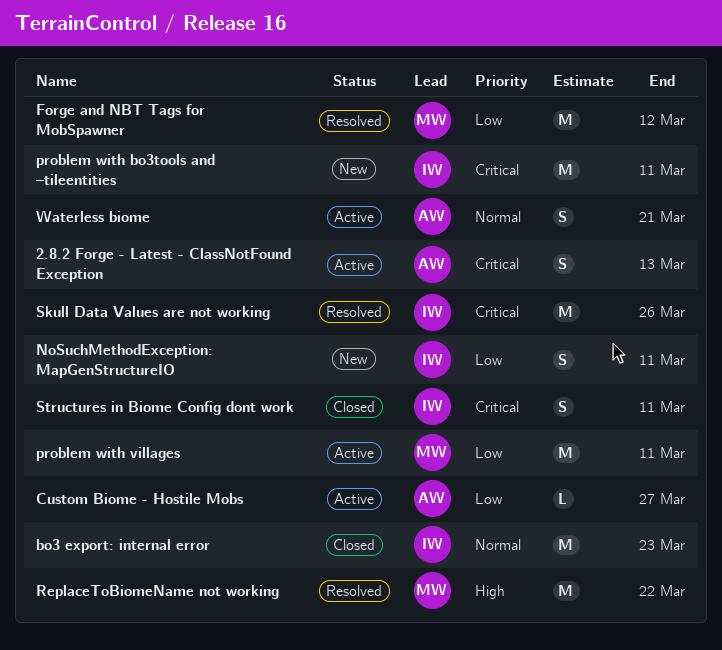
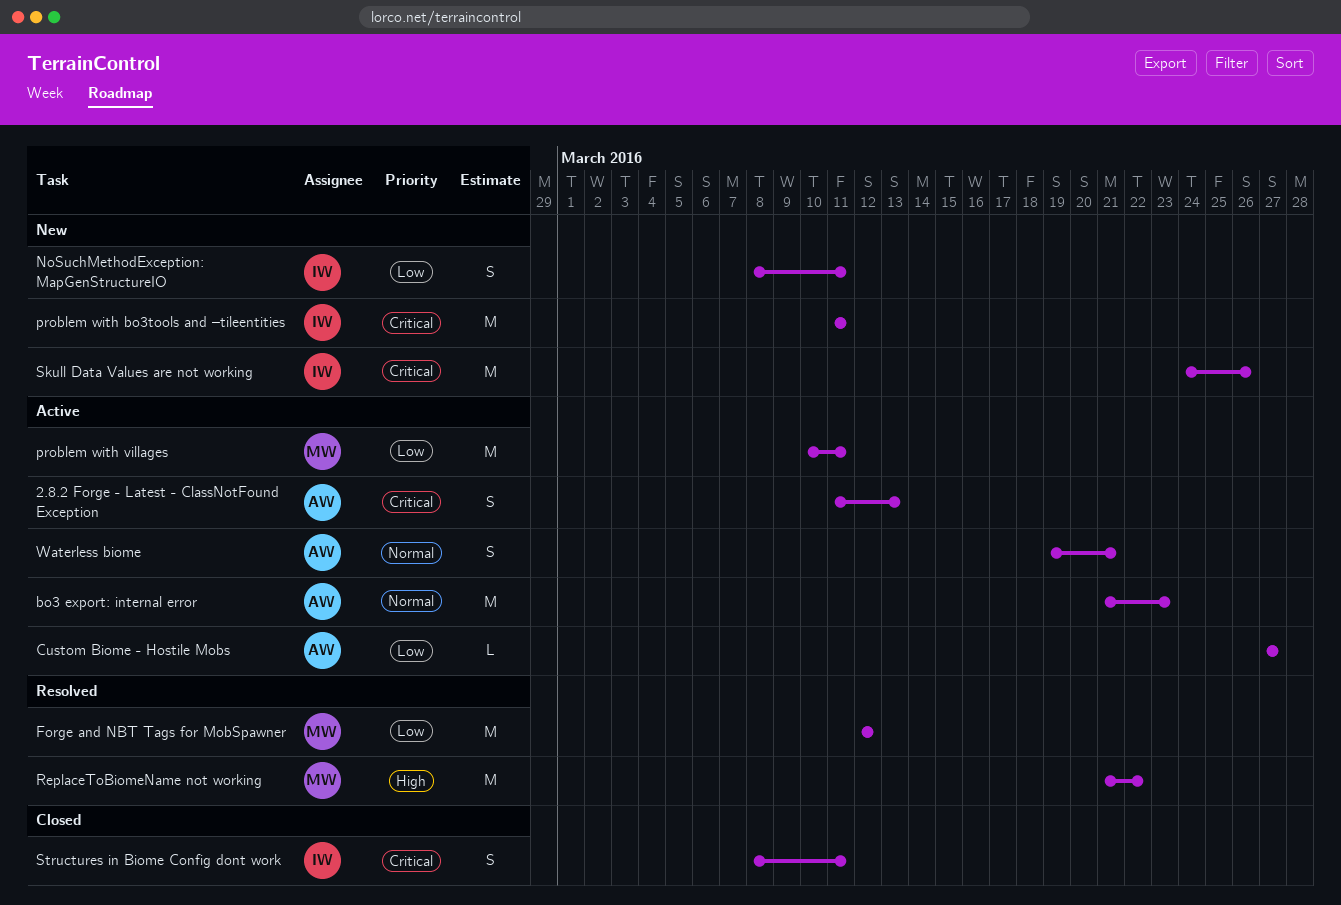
bo3 export: internal error, status: Closed -> Active
bo3 export: internal error, owner: IW -> AW
Skull Data Values are not working, status: Resolved -> New

